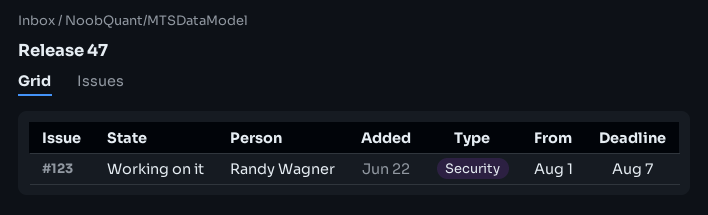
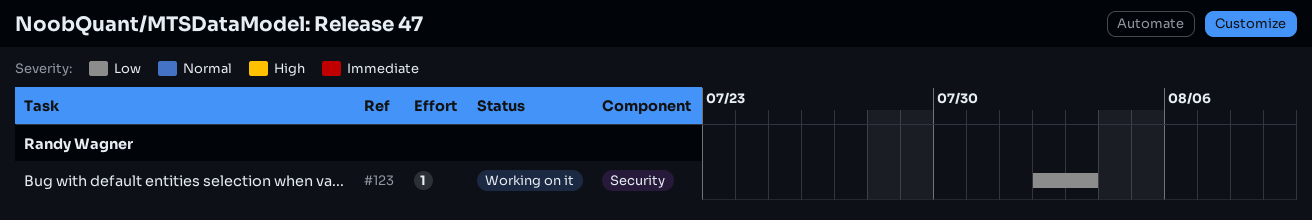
#123, start: Aug 1 -> Aug 2
#123, due: Aug 7 -> Aug 3

